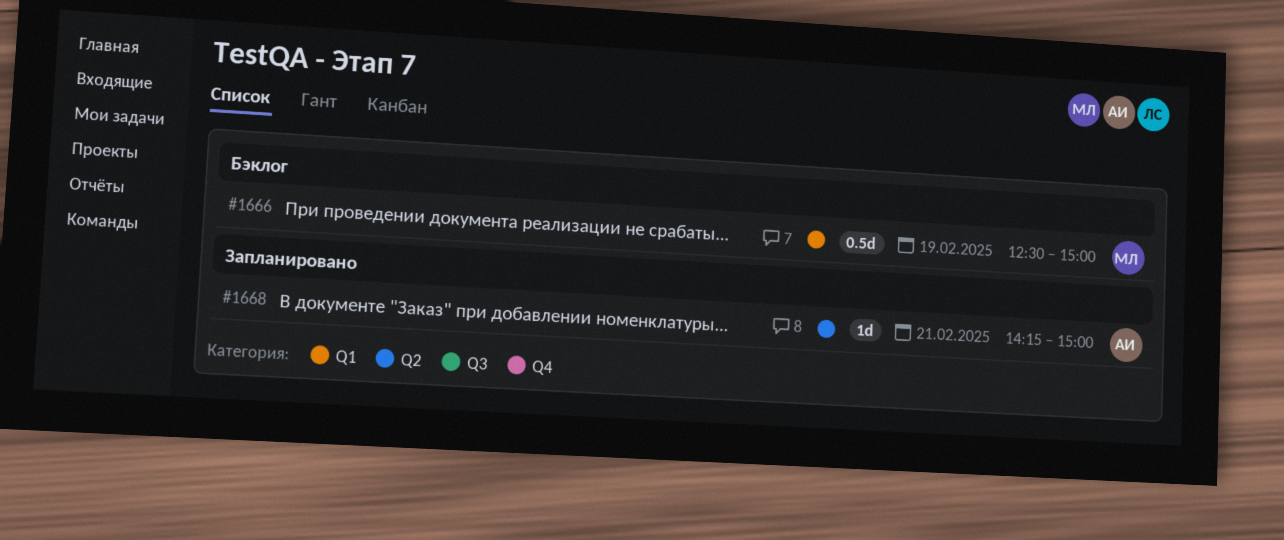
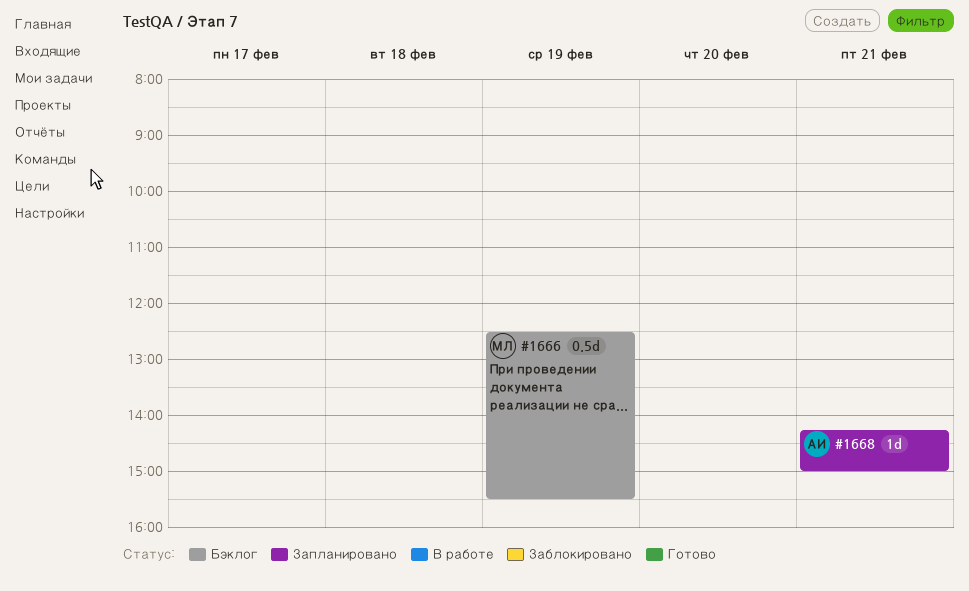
#1666, ends: 15:00 -> 15:30

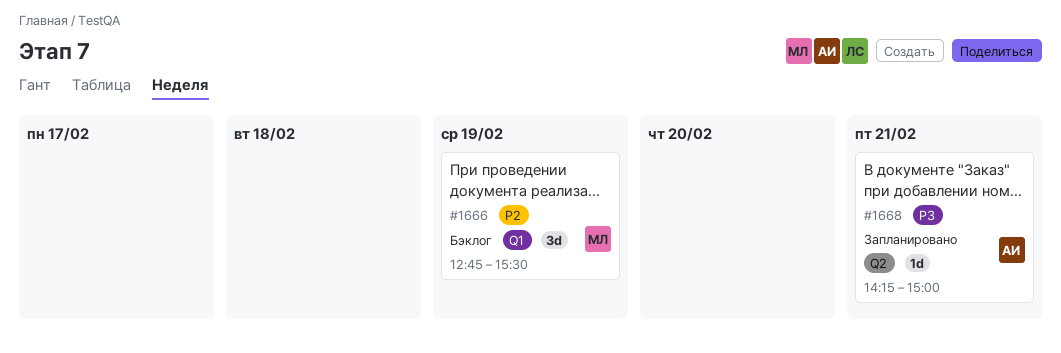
#1666, estimate: 0.5d -> 3d
#1666, begins: 12:30 -> 12:45

